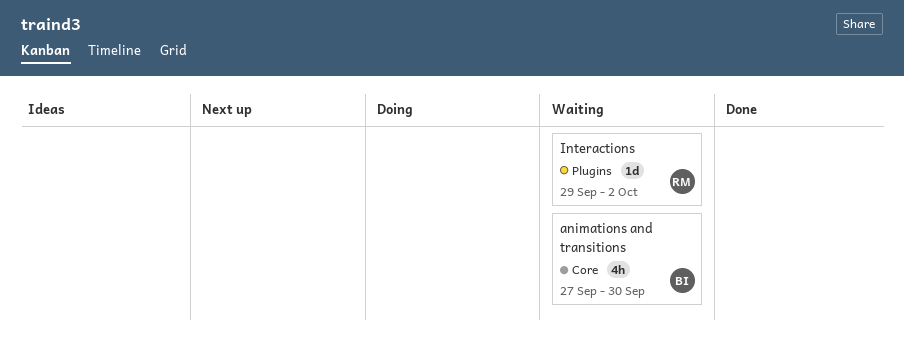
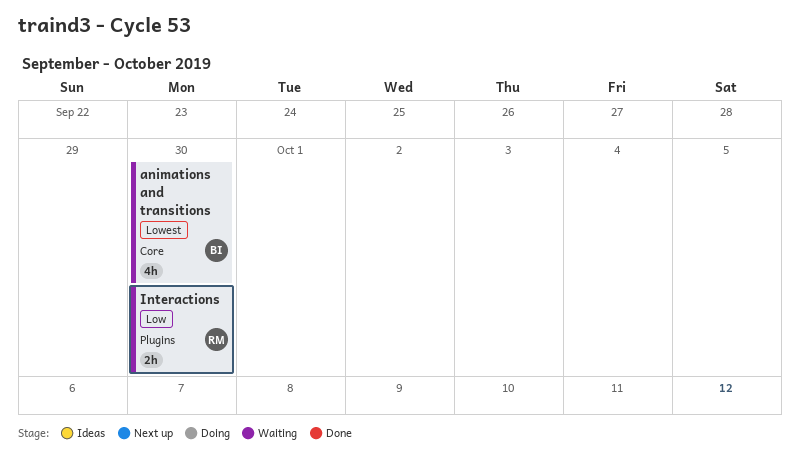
Interactions, estimate: 1d -> 2h
Interactions, due: Oct 2 -> Sep 30

